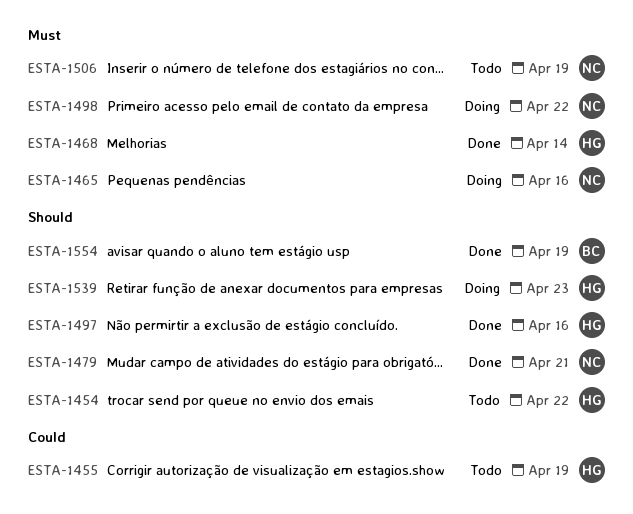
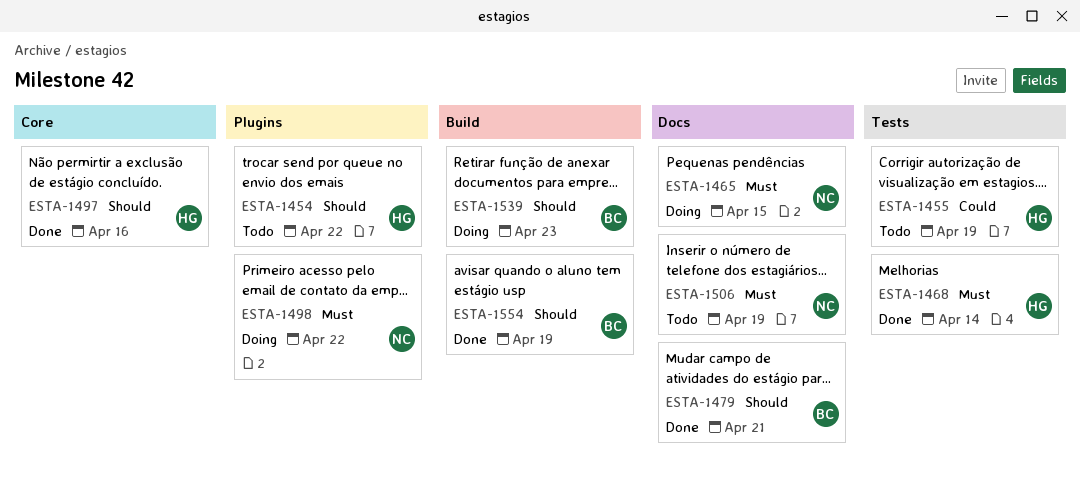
ESTA-1465, due: Apr 16 -> Apr 15
ESTA-1479, owner: NC -> BC
ESTA-1539, owner: HG -> BC

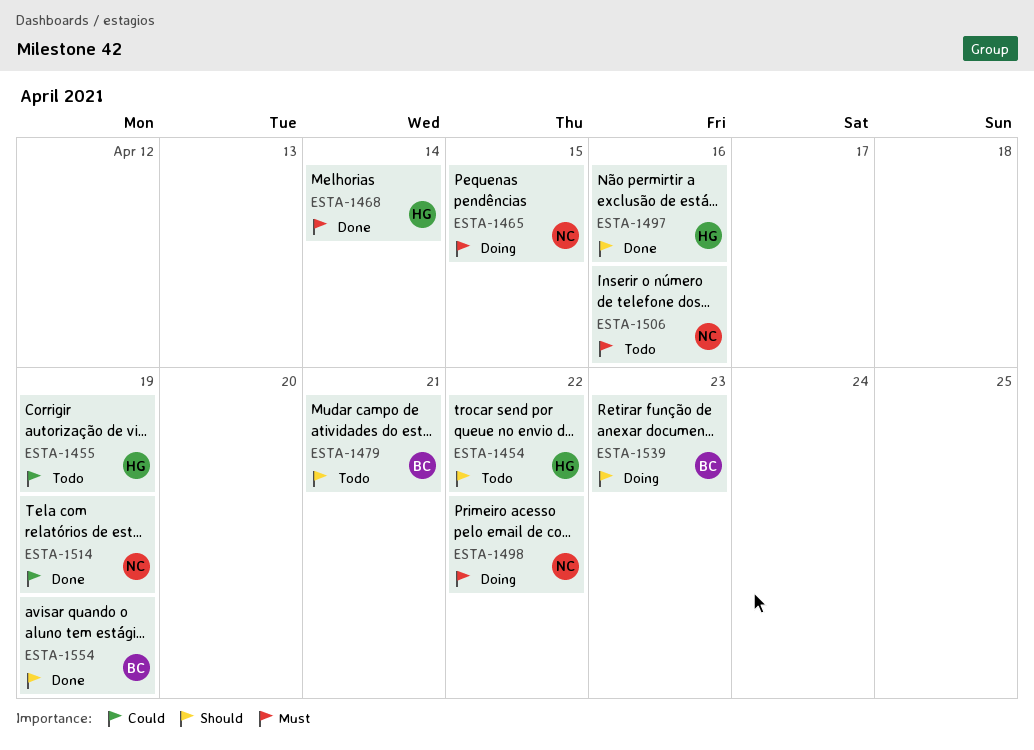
ESTA-1479, status: Done -> Todo
ESTA-1506, due: Apr 19 -> Apr 16
ESTA-1514: none -> present

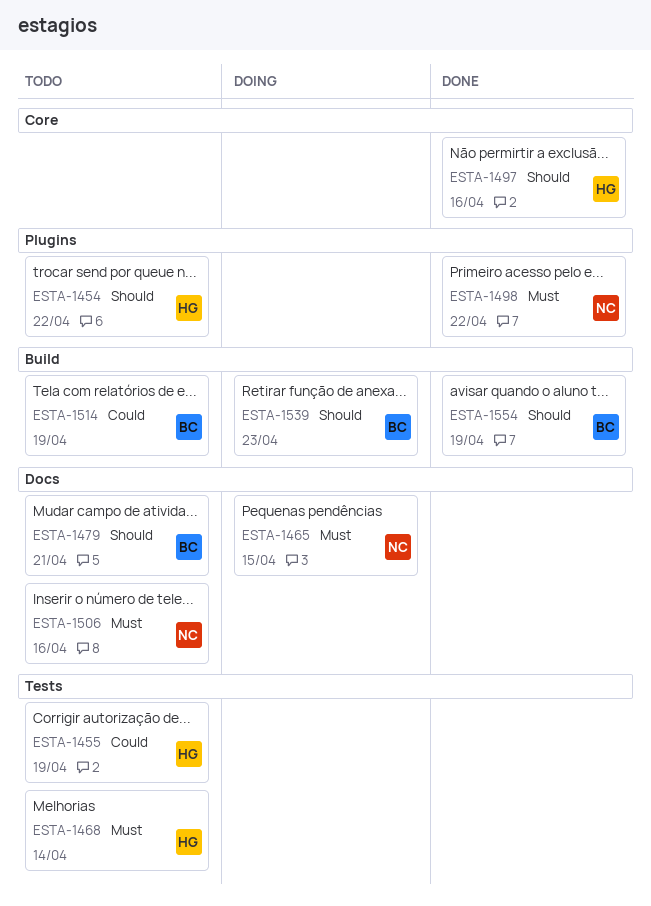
ESTA-1468, status: Done -> Todo
ESTA-1498, status: Doing -> Done
ESTA-1514, status: Done -> Todo
ESTA-1514, owner: NC -> BC

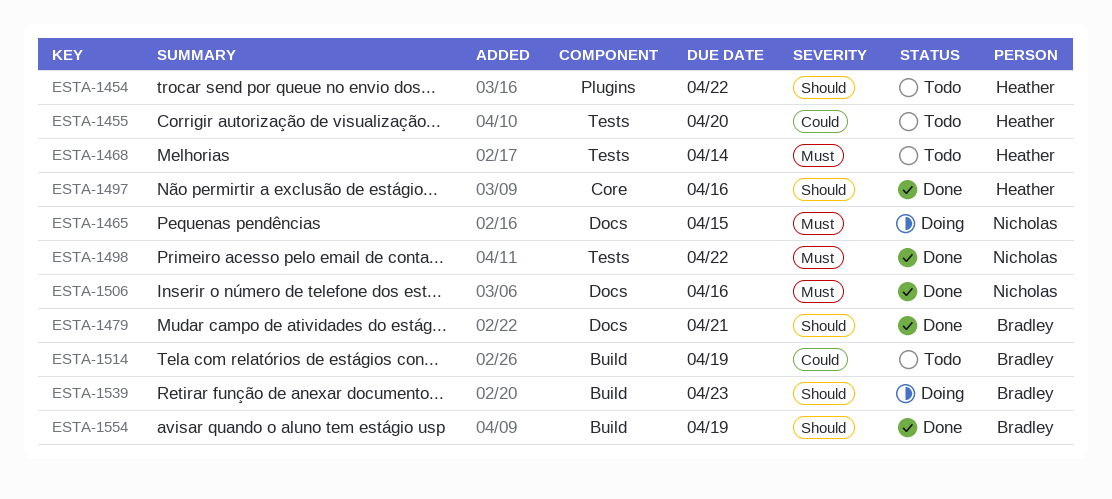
ESTA-1455, due: Apr 19 -> Apr 20
ESTA-1479, status: Todo -> Done
ESTA-1498, label: Plugins -> Tests
ESTA-1506, status: Todo -> Done

